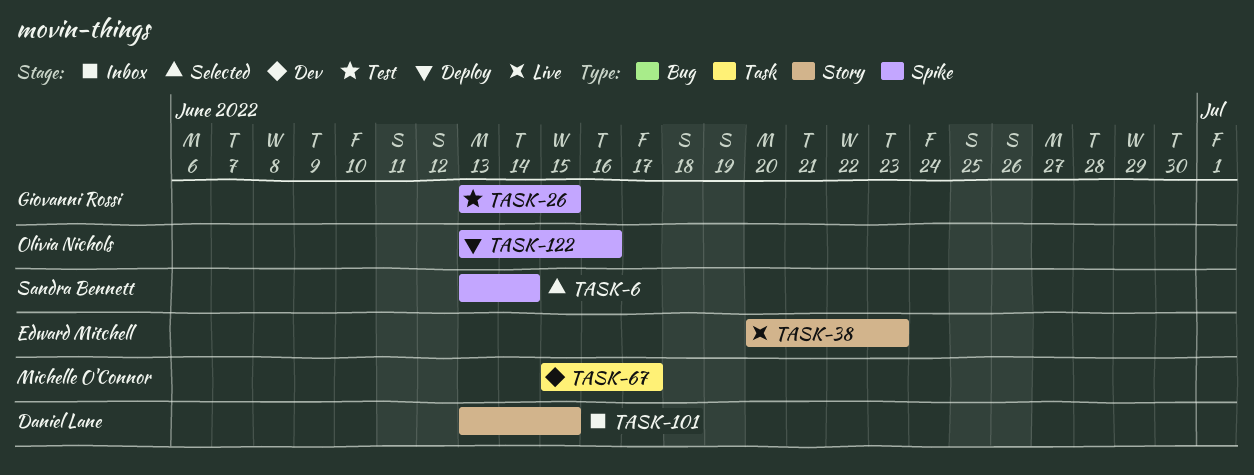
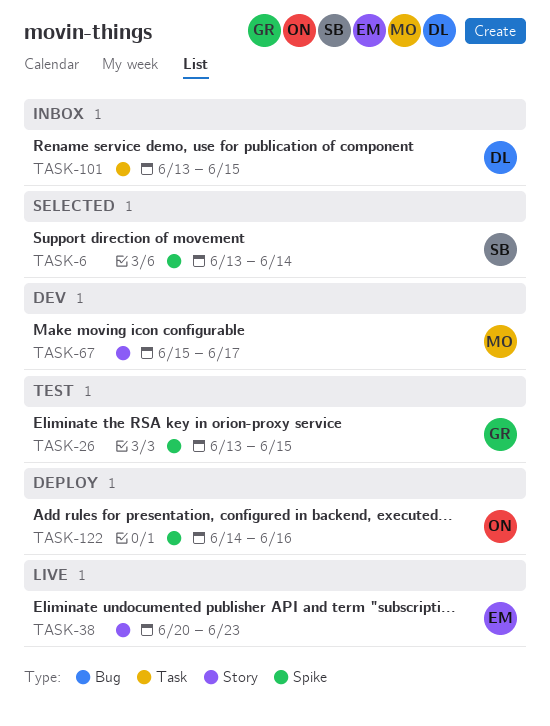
TASK-67, label: Task -> Story
TASK-101, label: Story -> Task
TASK-122, start: Jun 13 -> Jun 14

